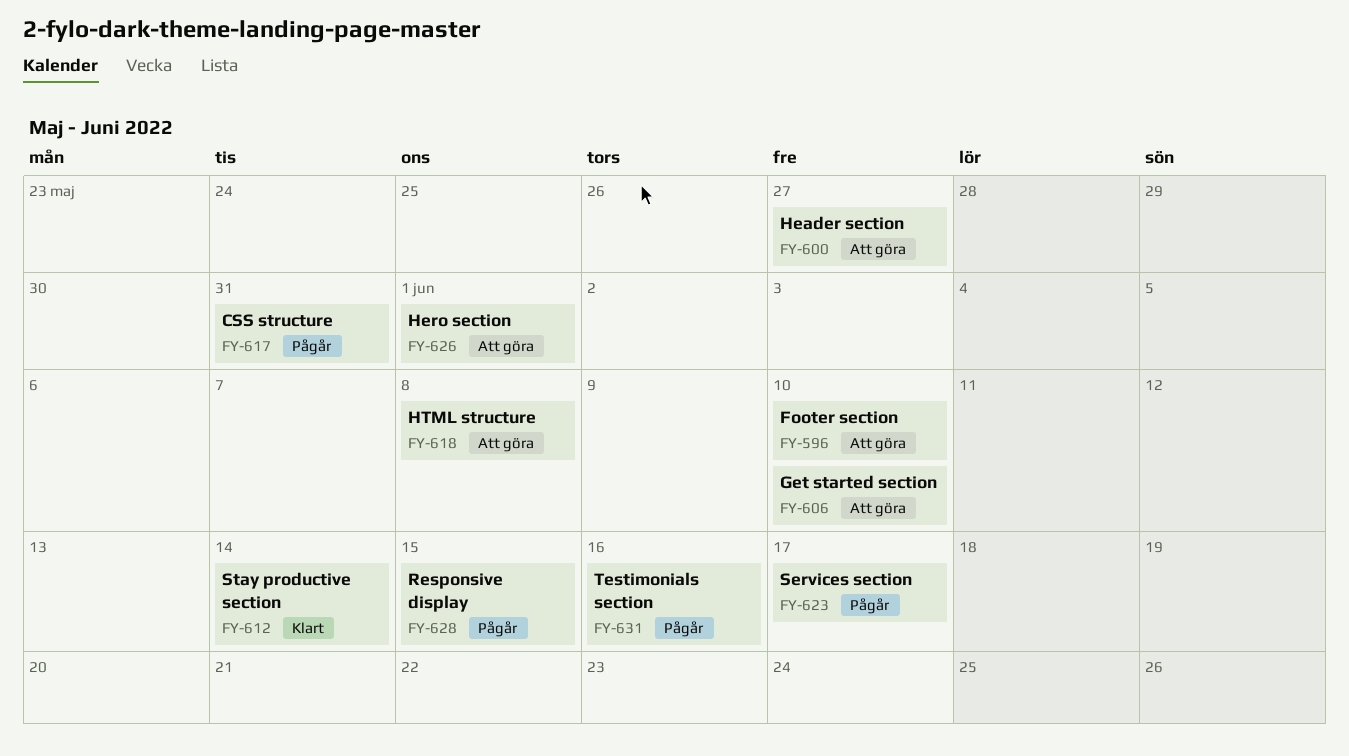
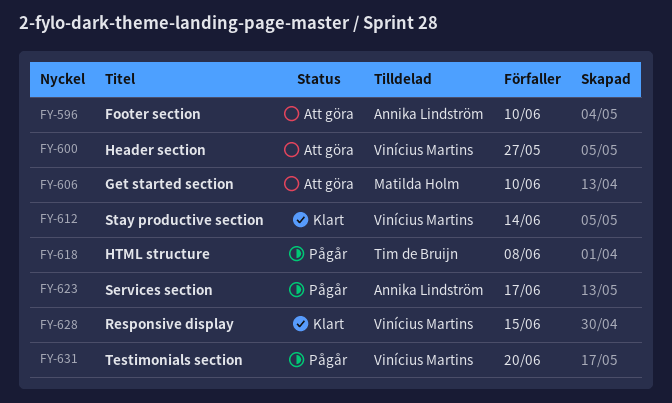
FY-617: present -> none
FY-618, status: Att göra -> Pågår
FY-626: present -> none
FY-628, status: Pågår -> Klart
FY-631, due: Jun 16 -> Jun 20

